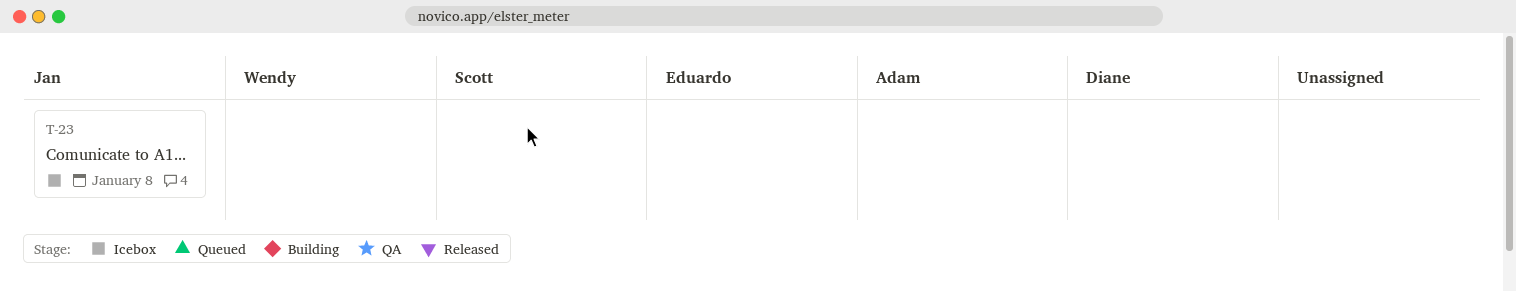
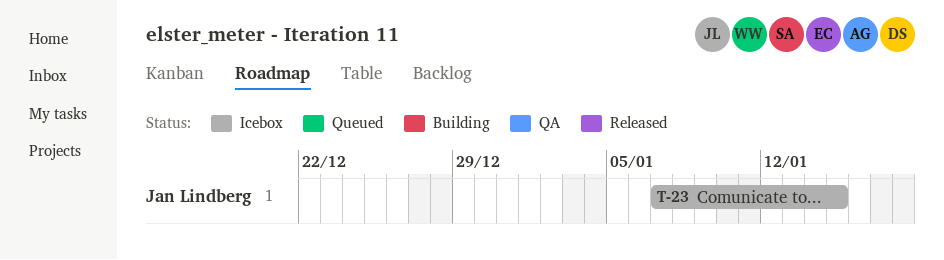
T-23, due: Jan 8 -> Jan 15

